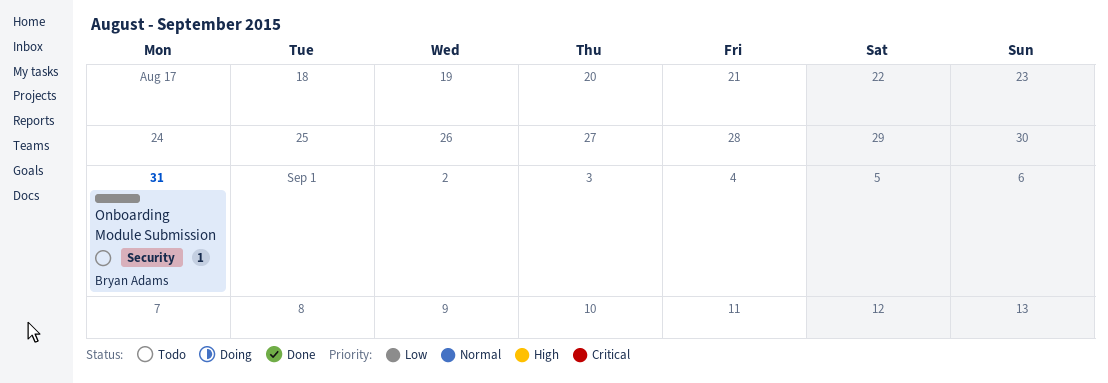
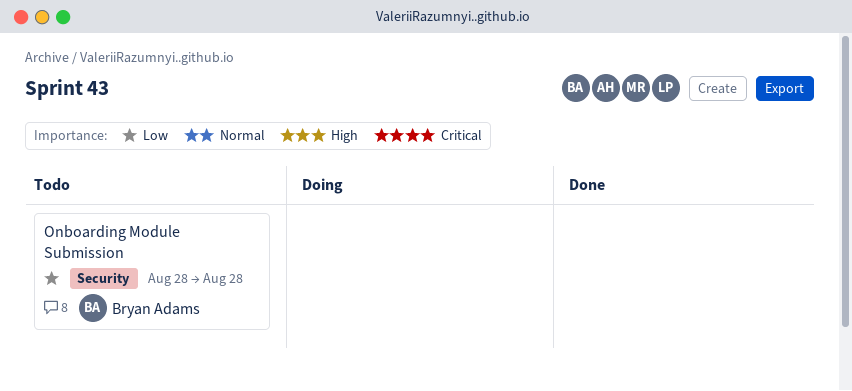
Onboarding Module Submission, due: Aug 31 -> Aug 28

